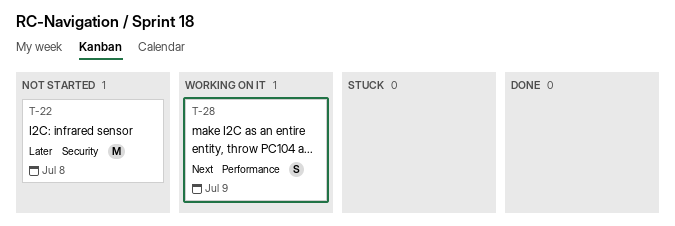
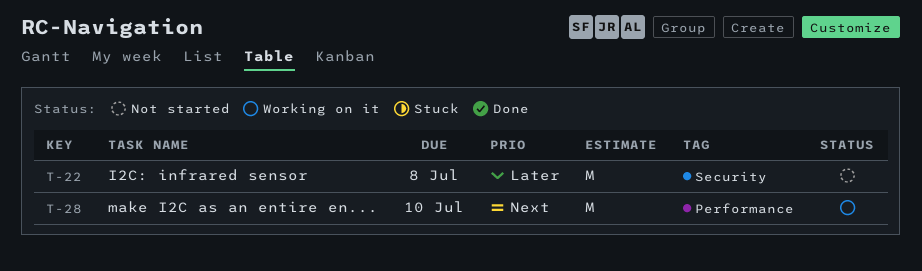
T-28, estimate: S -> M
T-28, due: Jul 9 -> Jul 10

